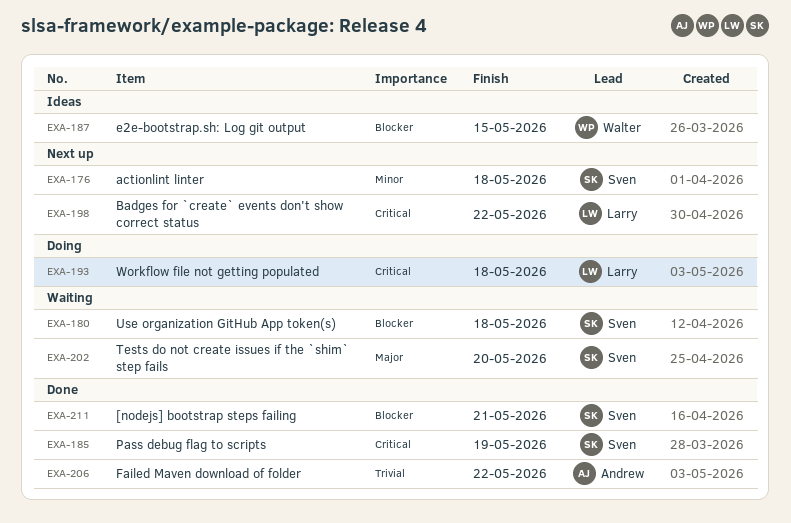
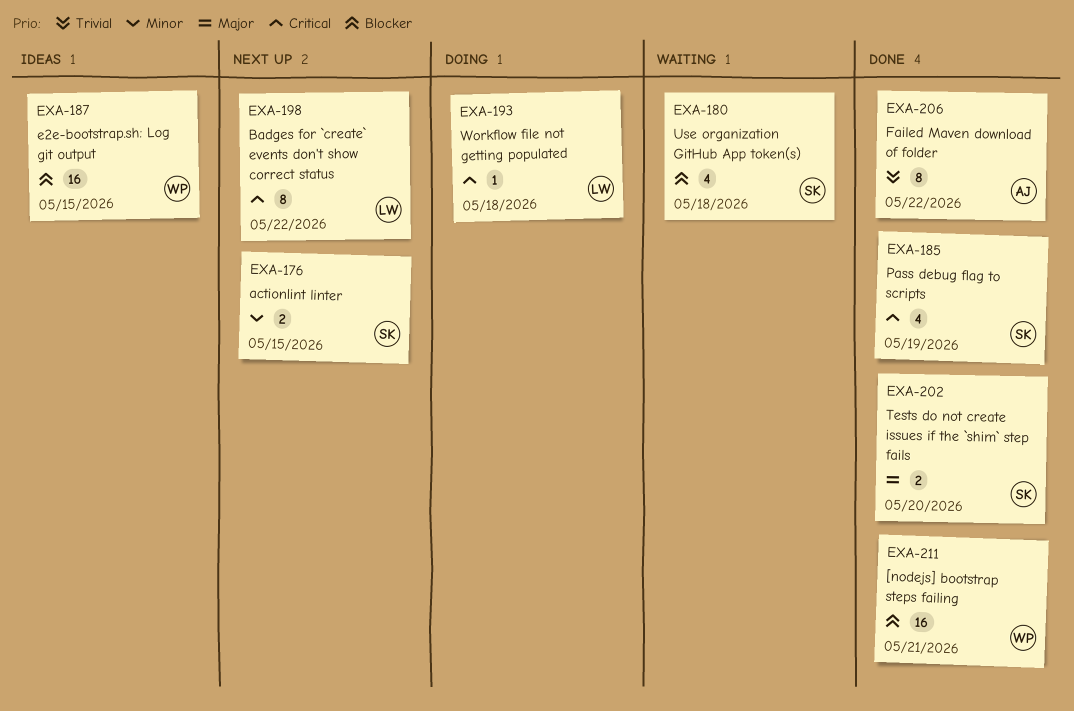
EXA-176, due: May 18 -> May 15
EXA-202, status: Waiting -> Done
EXA-211, owner: Sven -> Walter

